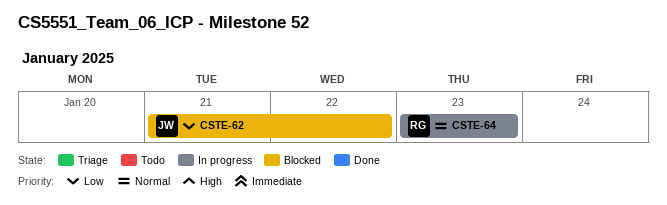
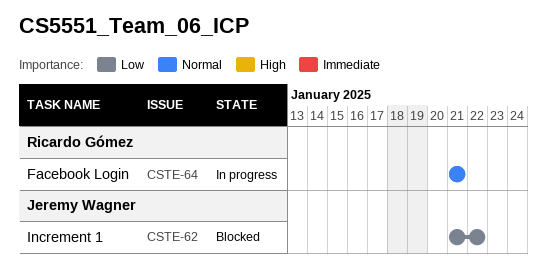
CSTE-64, start: Jan 23 -> Jan 21
CSTE-64, due: Jan 23 -> Jan 21

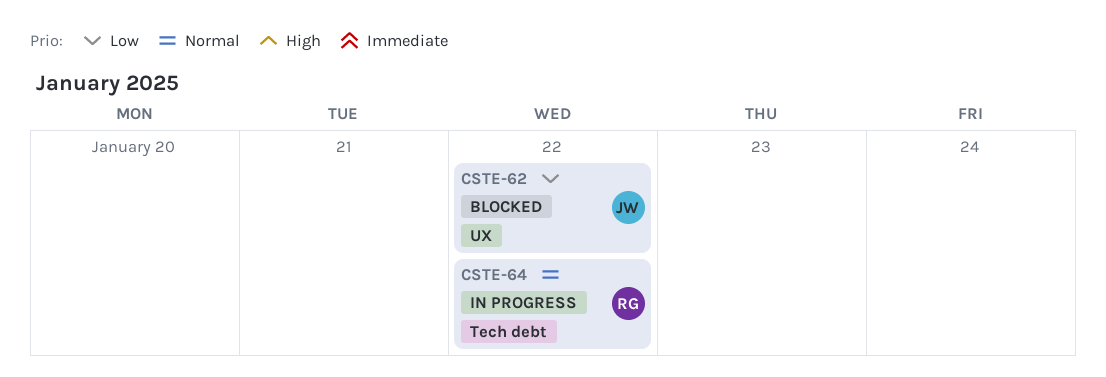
CSTE-64, due: Jan 21 -> Jan 22

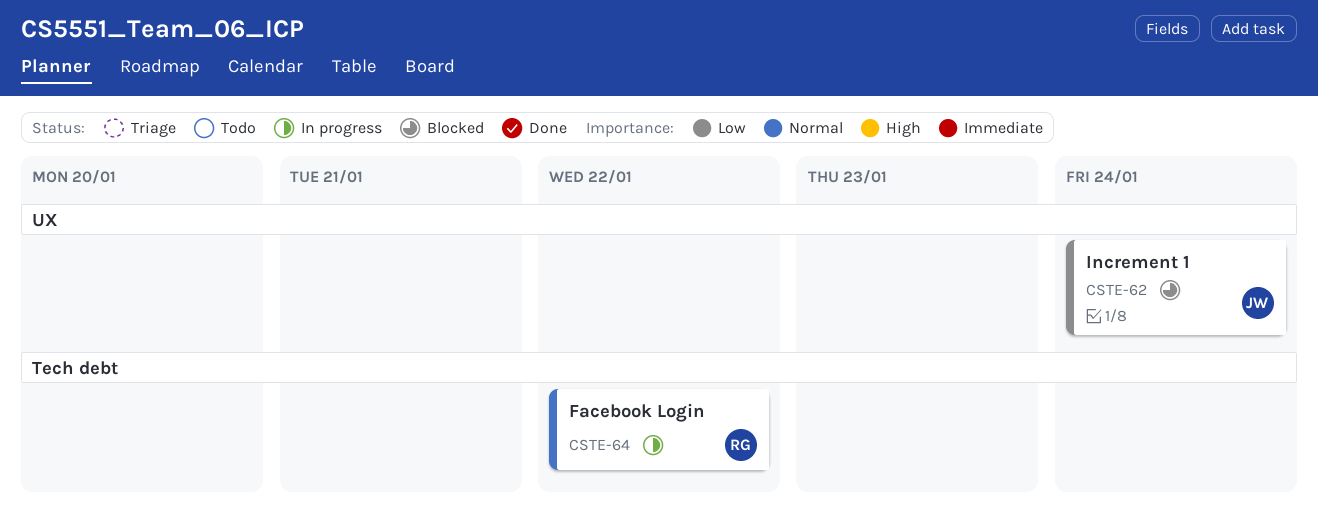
CSTE-62, due: Jan 22 -> Jan 24

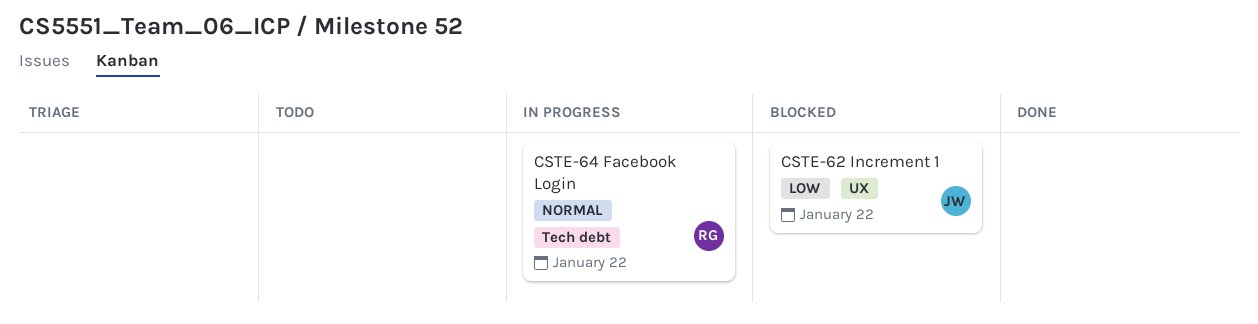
CSTE-62, due: Jan 24 -> Jan 22

